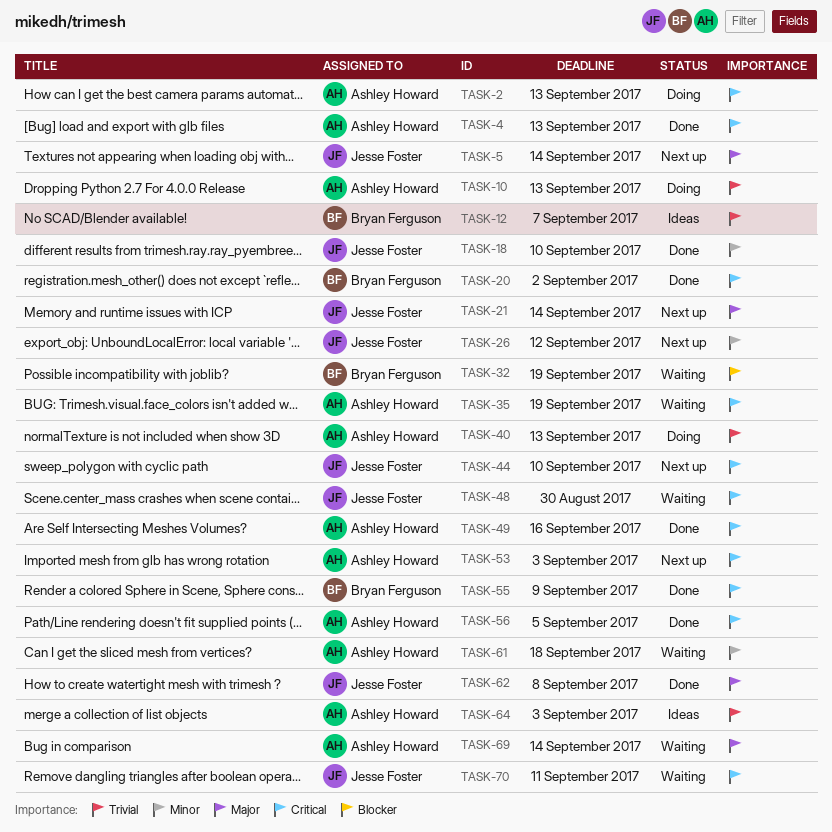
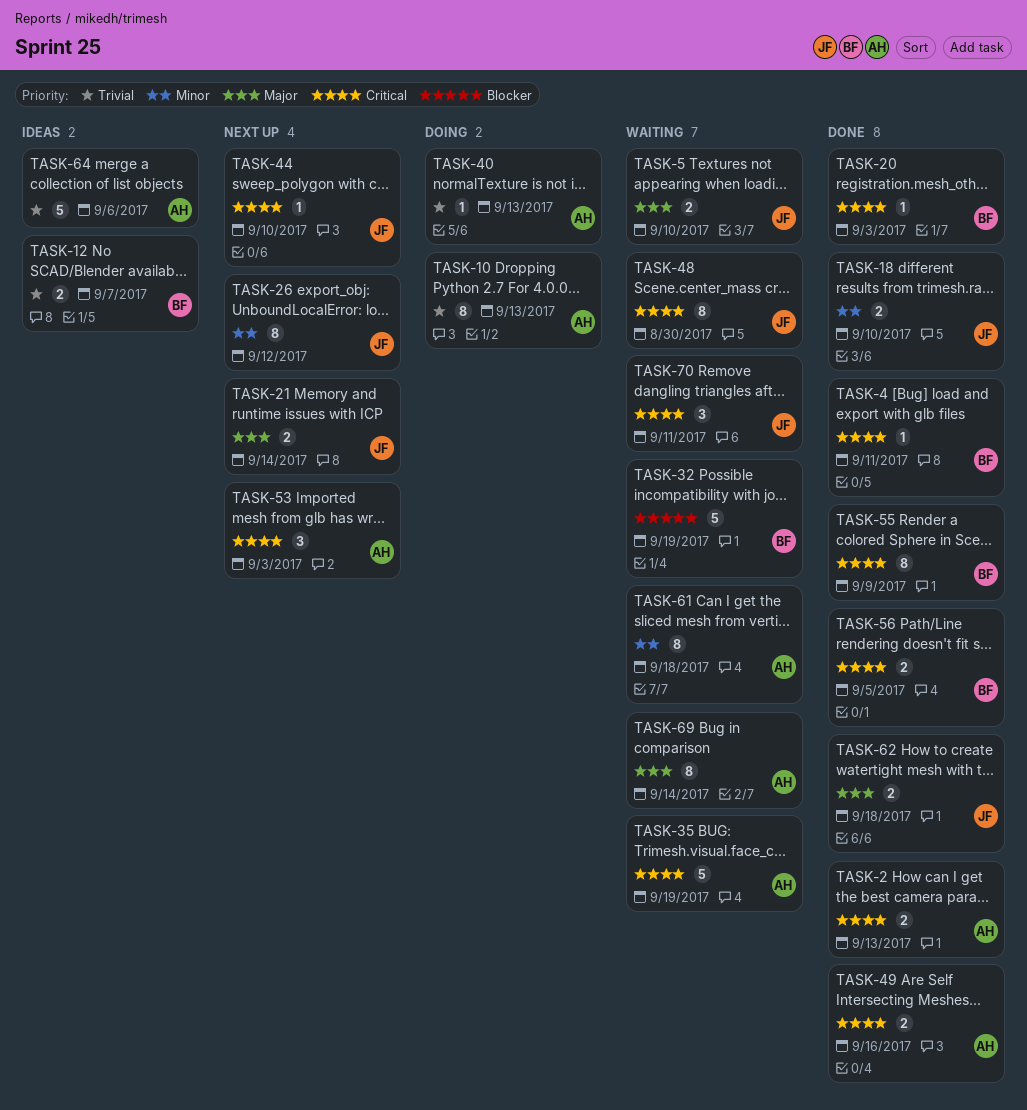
TASK-2, status: Doing -> Done
TASK-4, owner: Ashley Howard -> Bryan Ferguson
TASK-4, due: Sep 13 -> Sep 11
TASK-5, status: Next up -> Waiting
TASK-5, due: Sep 14 -> Sep 10
TASK-20, due: Sep 2 -> Sep 3
TASK-56, owner: Ashley Howard -> Bryan Ferguson
TASK-62, due: Sep 8 -> Sep 18
TASK-64, due: Sep 3 -> Sep 6

